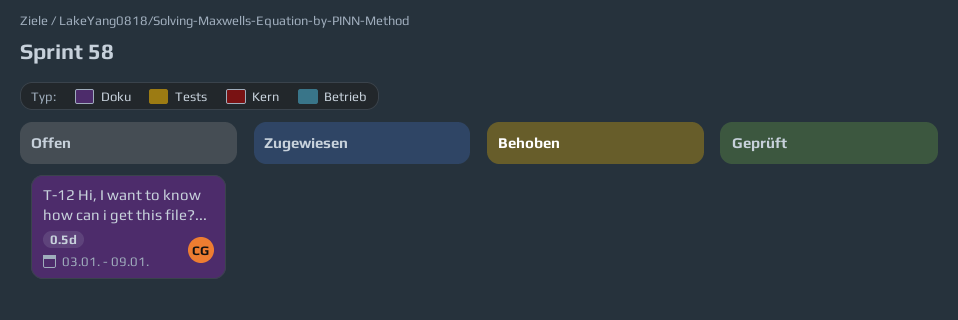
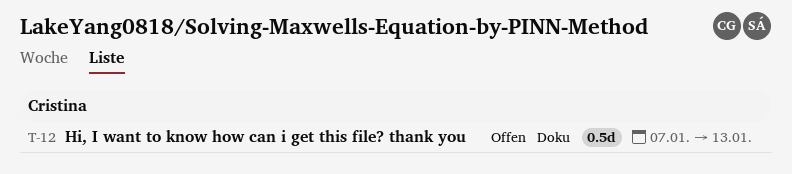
T-12, start: Jan 3 -> Jan 7
T-12, due: Jan 9 -> Jan 13

